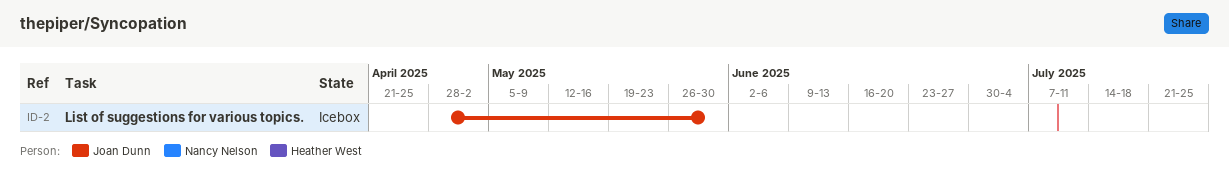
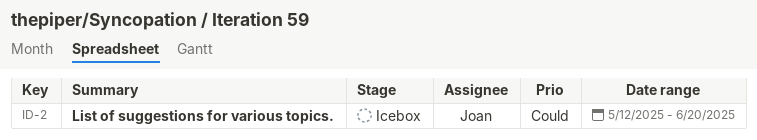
ID-2, start: Apr 28 -> May 12
ID-2, due: May 30 -> Jun 20

